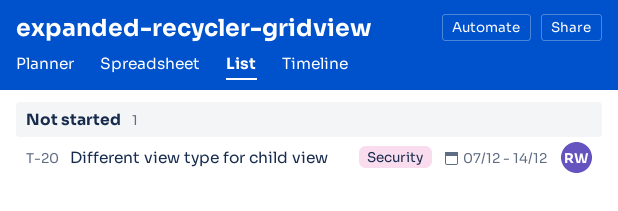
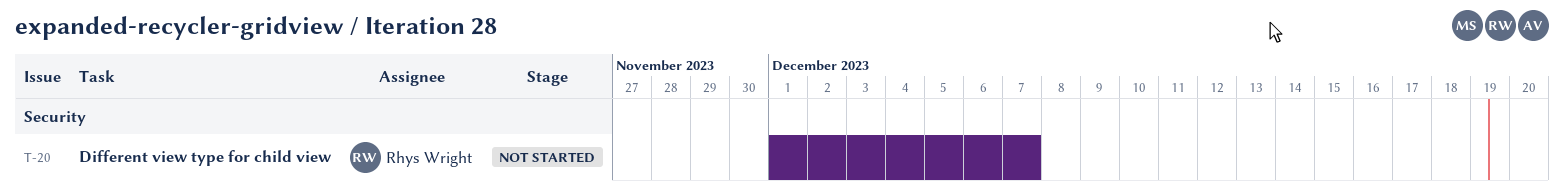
T-20, start: Dec 7 -> Dec 1
T-20, due: Dec 14 -> Dec 7

